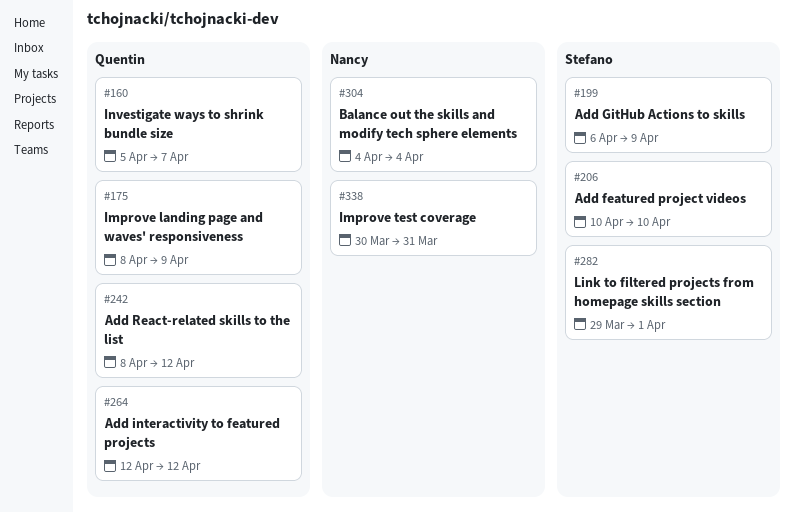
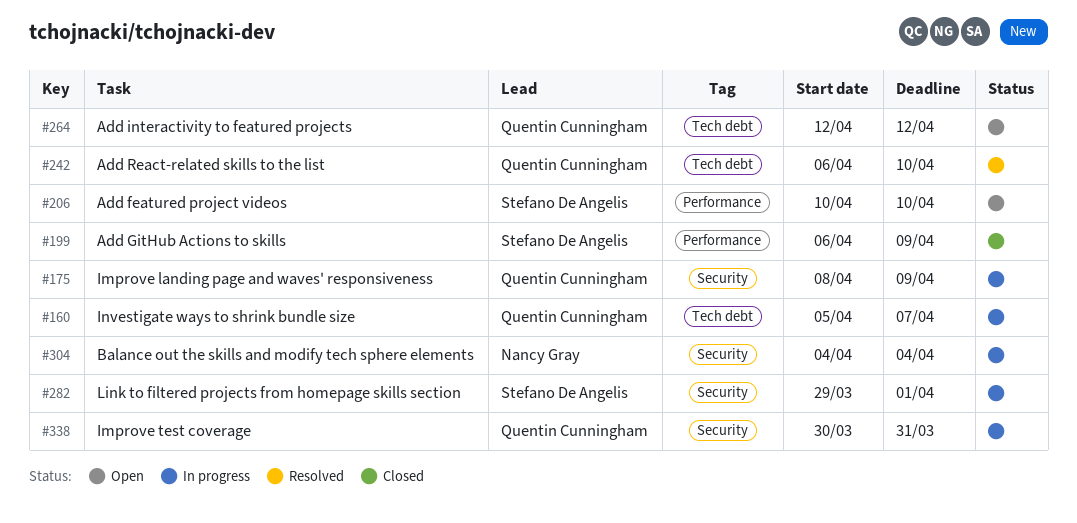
#242, start: Apr 8 -> Apr 6
#242, due: Apr 12 -> Apr 10
#338, owner: Nancy Gray -> Quentin Cunningham

